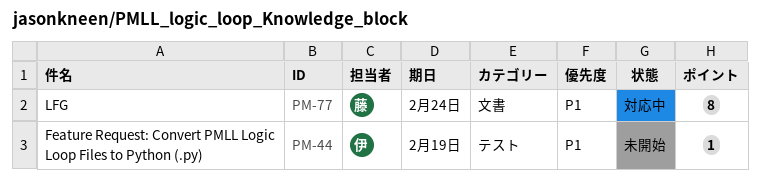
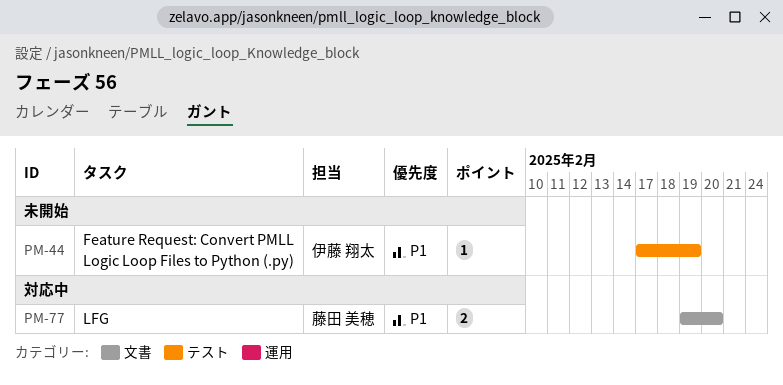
PM-77, estimate: 8 -> 2
PM-77, due: Feb 24 -> Feb 20

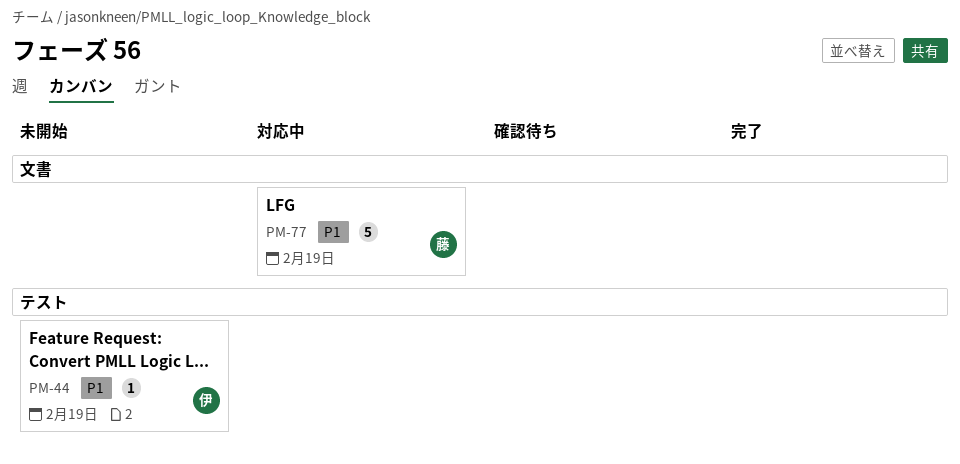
PM-77, estimate: 2 -> 5
PM-77, due: Feb 20 -> Feb 19

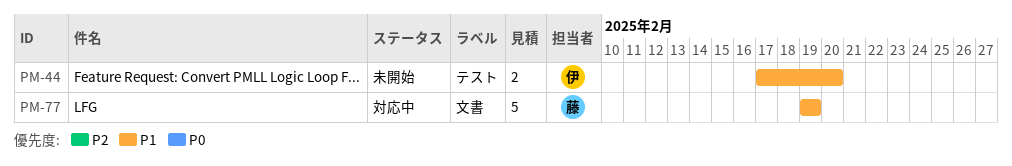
PM-44, estimate: 1 -> 2
PM-44, due: Feb 19 -> Feb 20

